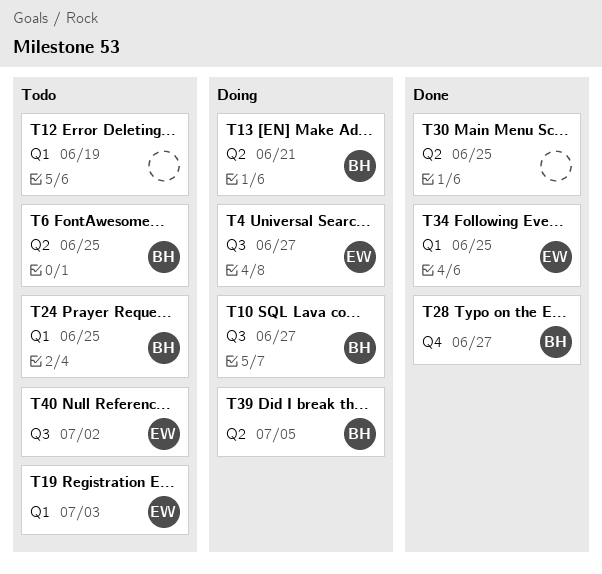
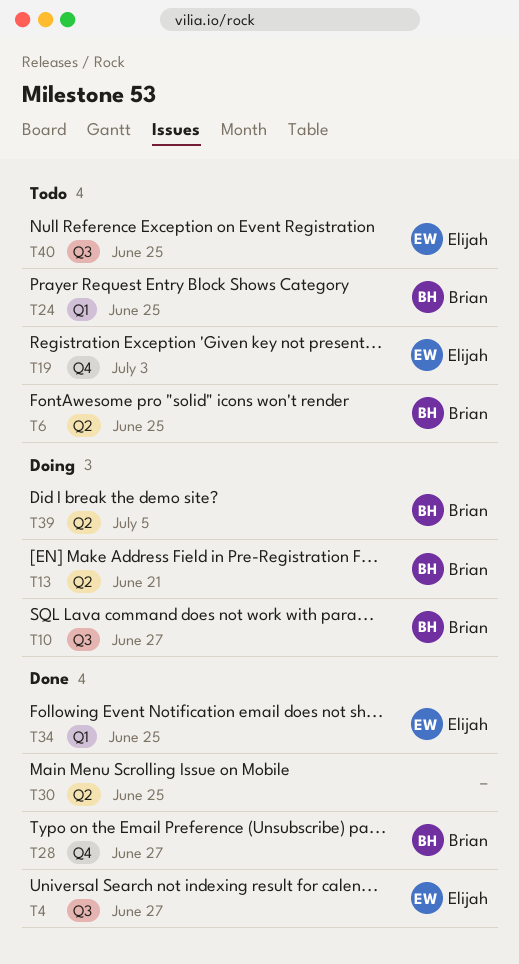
T4, status: Doing -> Done
T12: present -> none
T19, label: Q1 -> Q4
T40, due: Jul 2 -> Jun 25

